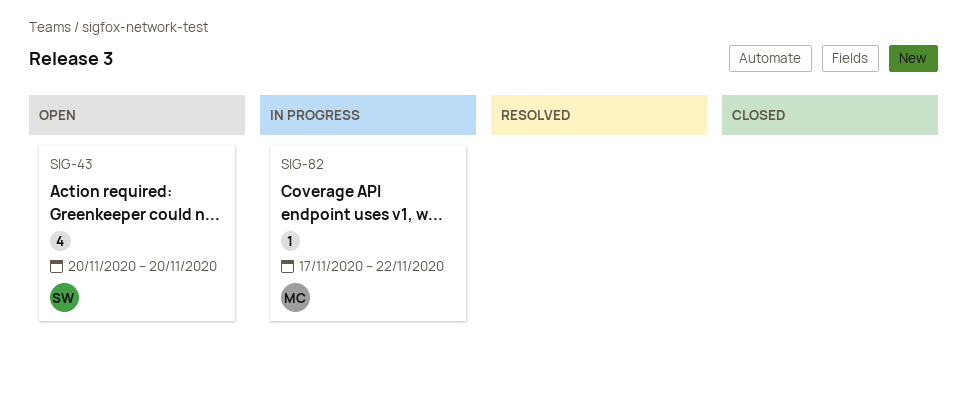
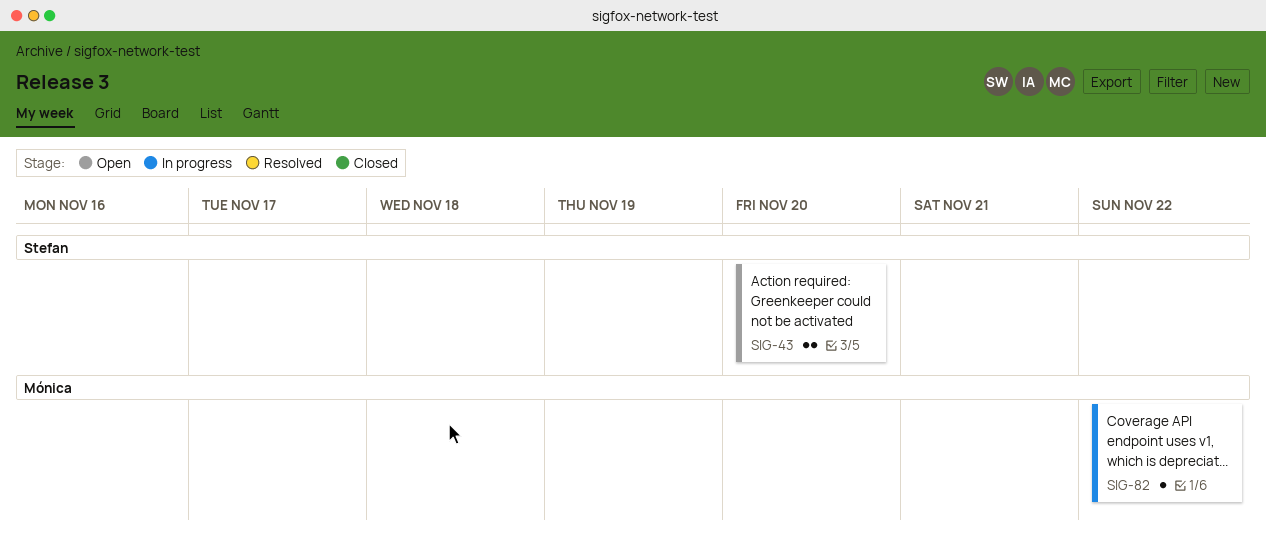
SIG-43, estimate: 4 -> 2

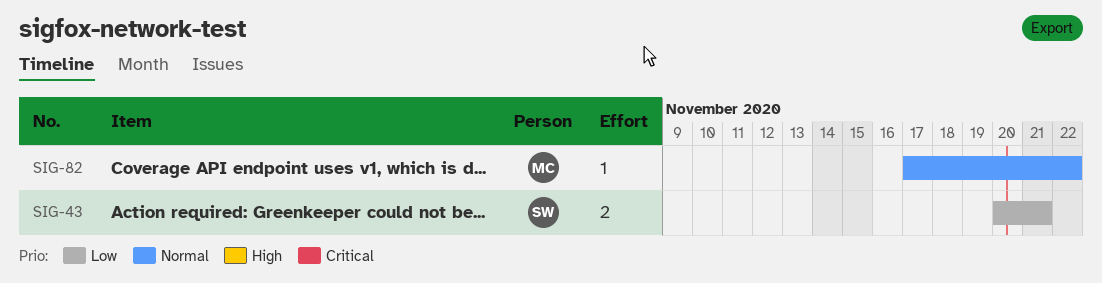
SIG-43, due: Nov 20 -> Nov 21

